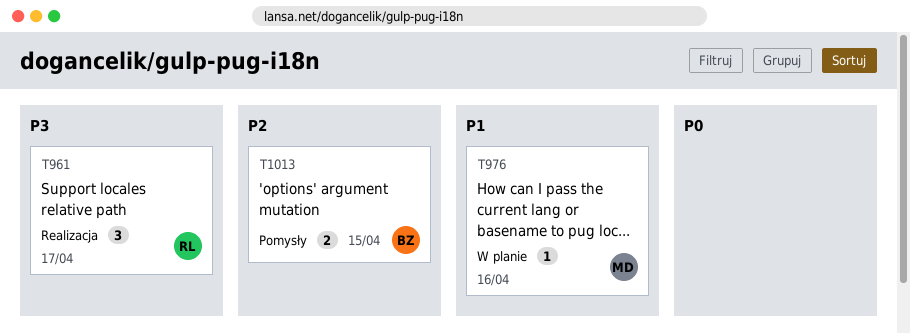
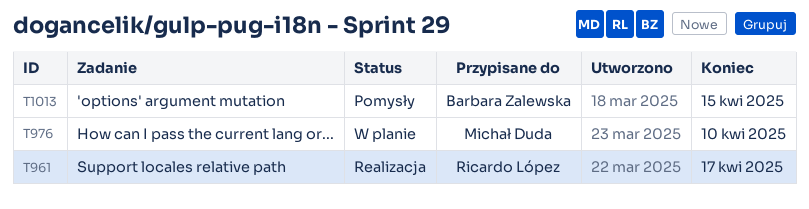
T976, due: Apr 16 -> Apr 10

